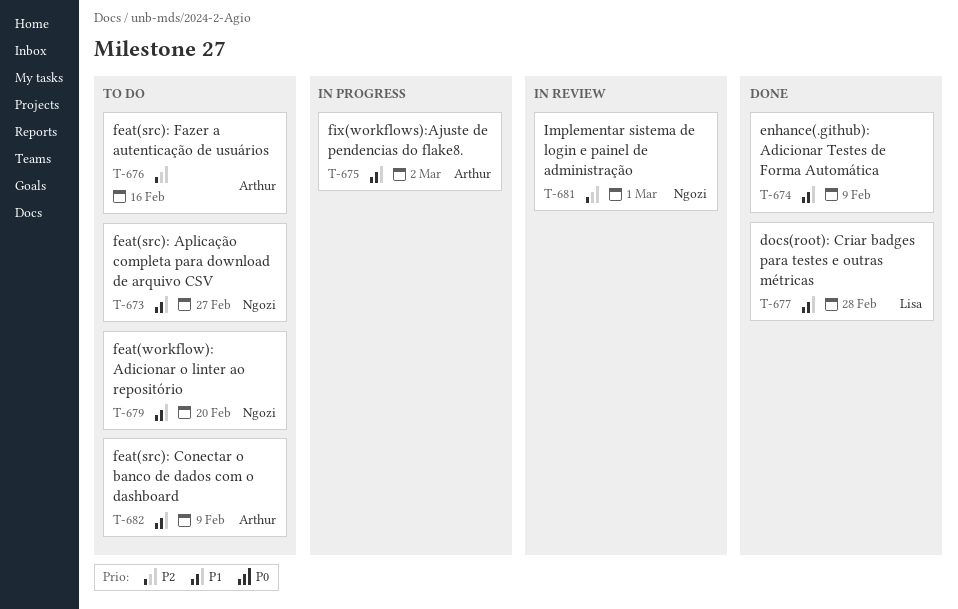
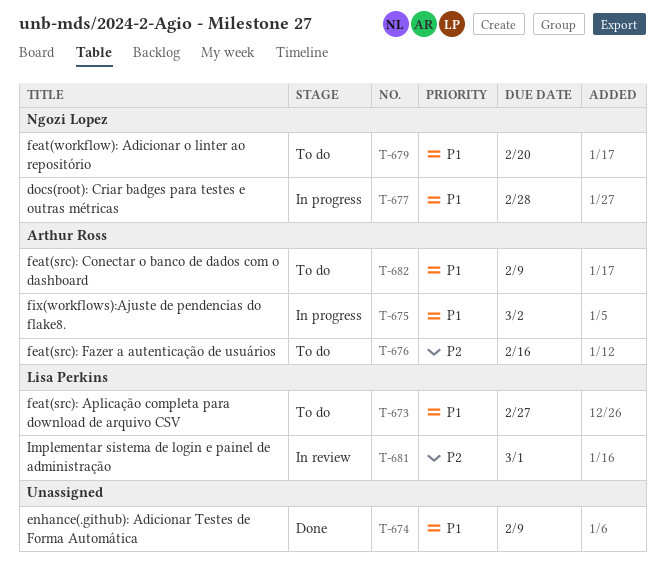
T-673, owner: Ngozi Lopez -> Lisa Perkins
T-677, status: Done -> In progress
T-677, owner: Lisa Perkins -> Ngozi Lopez
T-681, owner: Ngozi Lopez -> Lisa Perkins

